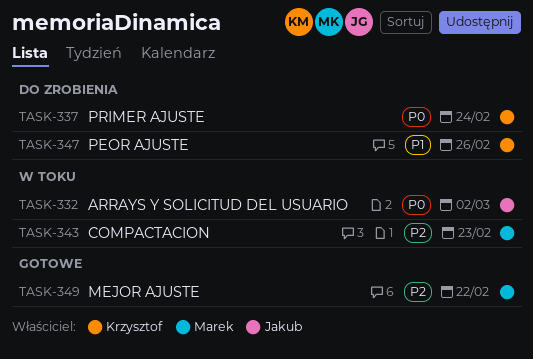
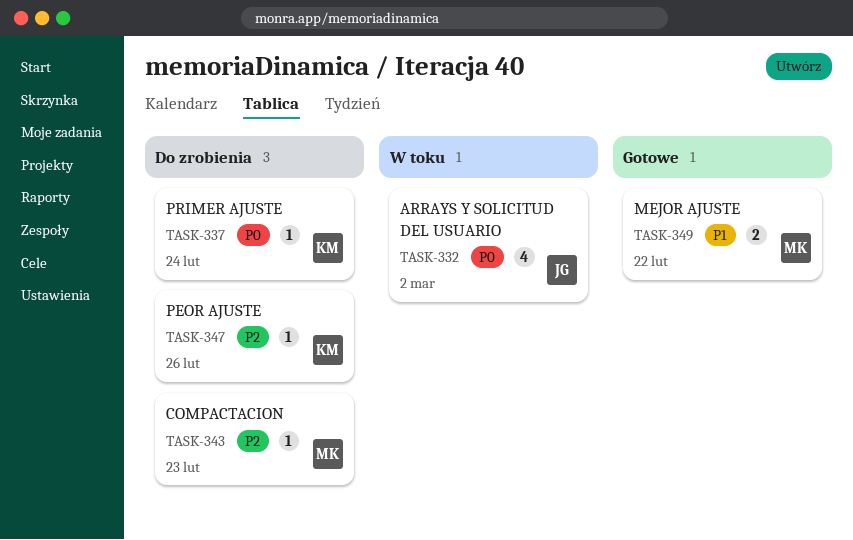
TASK-343, status: W toku -> Do zrobienia
TASK-347, priority: P1 -> P2
TASK-349, priority: P2 -> P1

